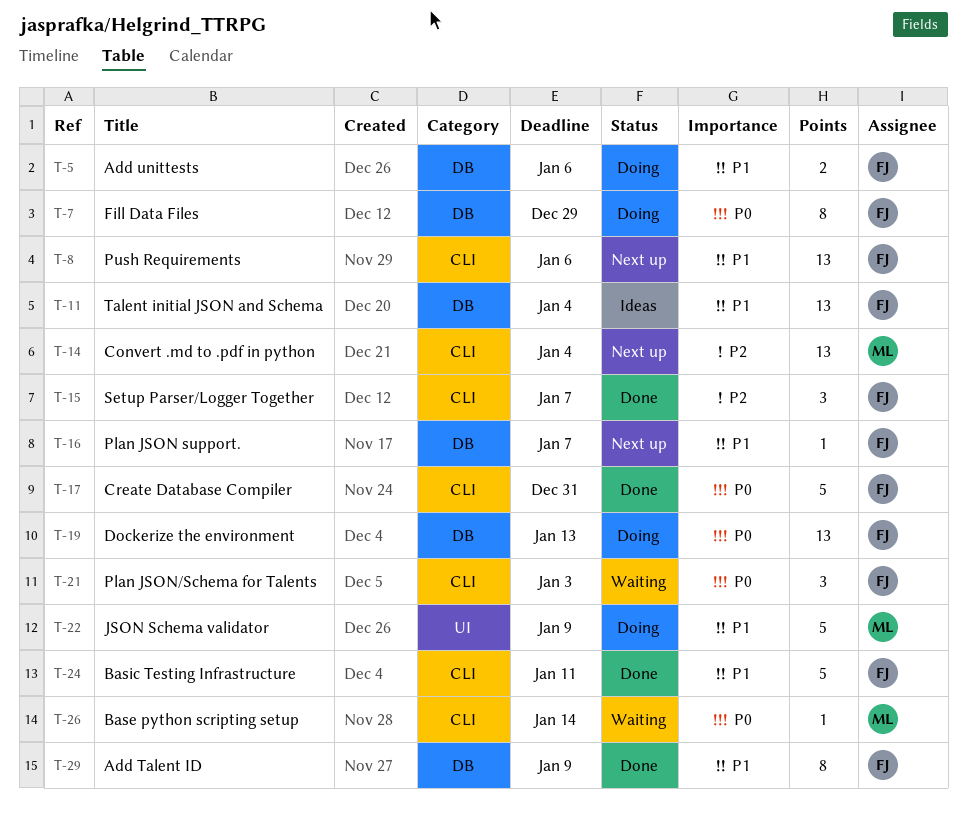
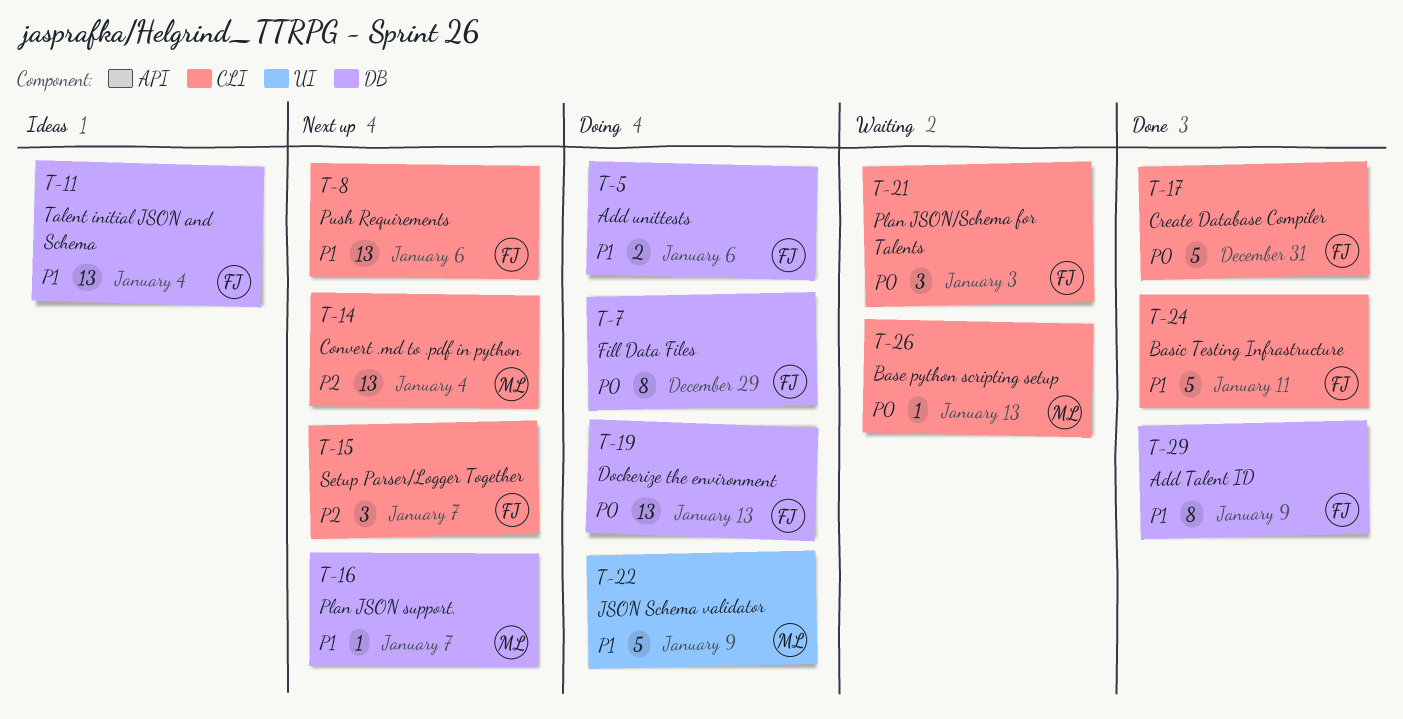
T-15, status: Done -> Next up
T-16, owner: FJ -> ML
T-26, due: Jan 14 -> Jan 13

